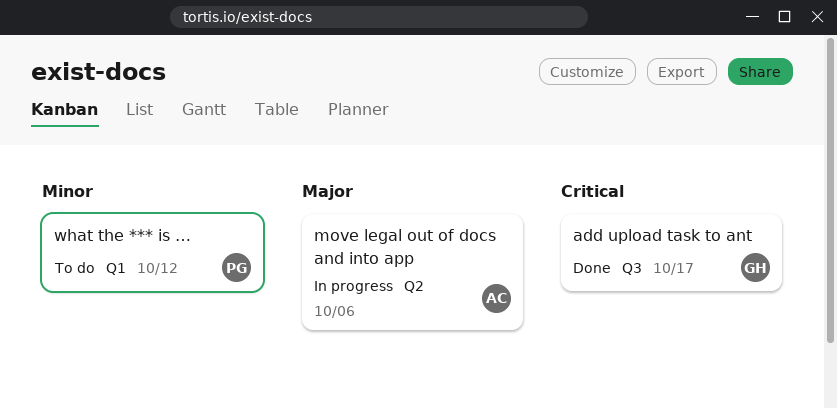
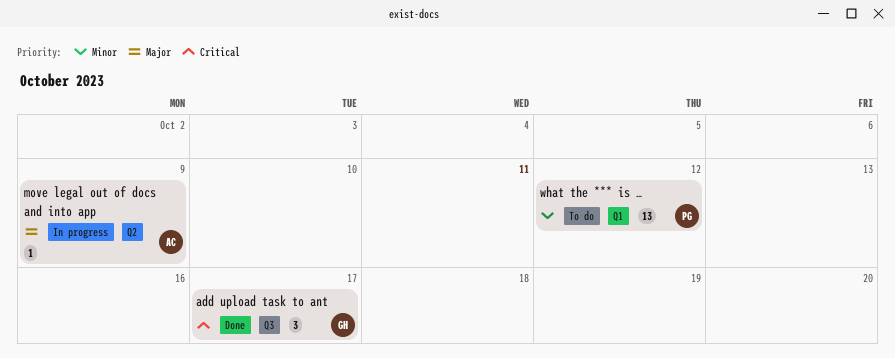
move legal out of docs and into app, due: Oct 6 -> Oct 9

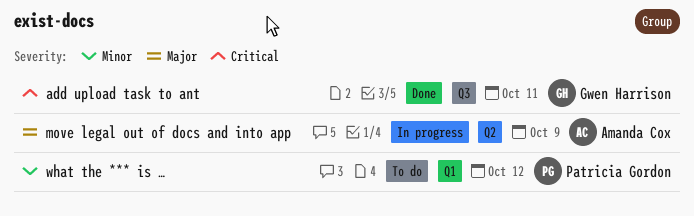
add upload task to ant, due: Oct 17 -> Oct 11

